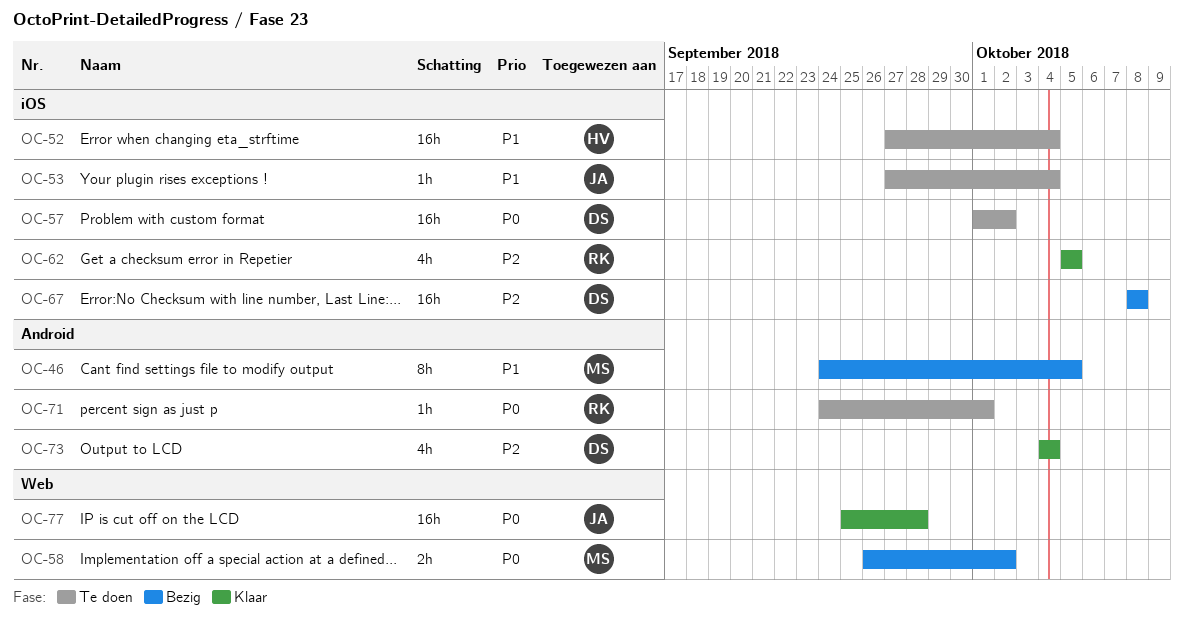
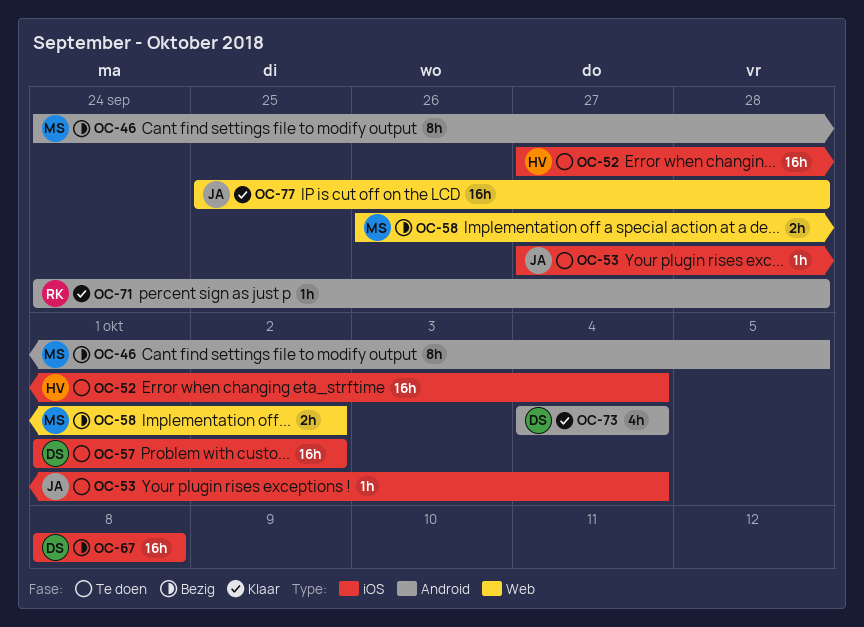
OC-62: present -> none
OC-71, status: Te doen -> Klaar
OC-71, due: Oct 1 -> Sep 28

